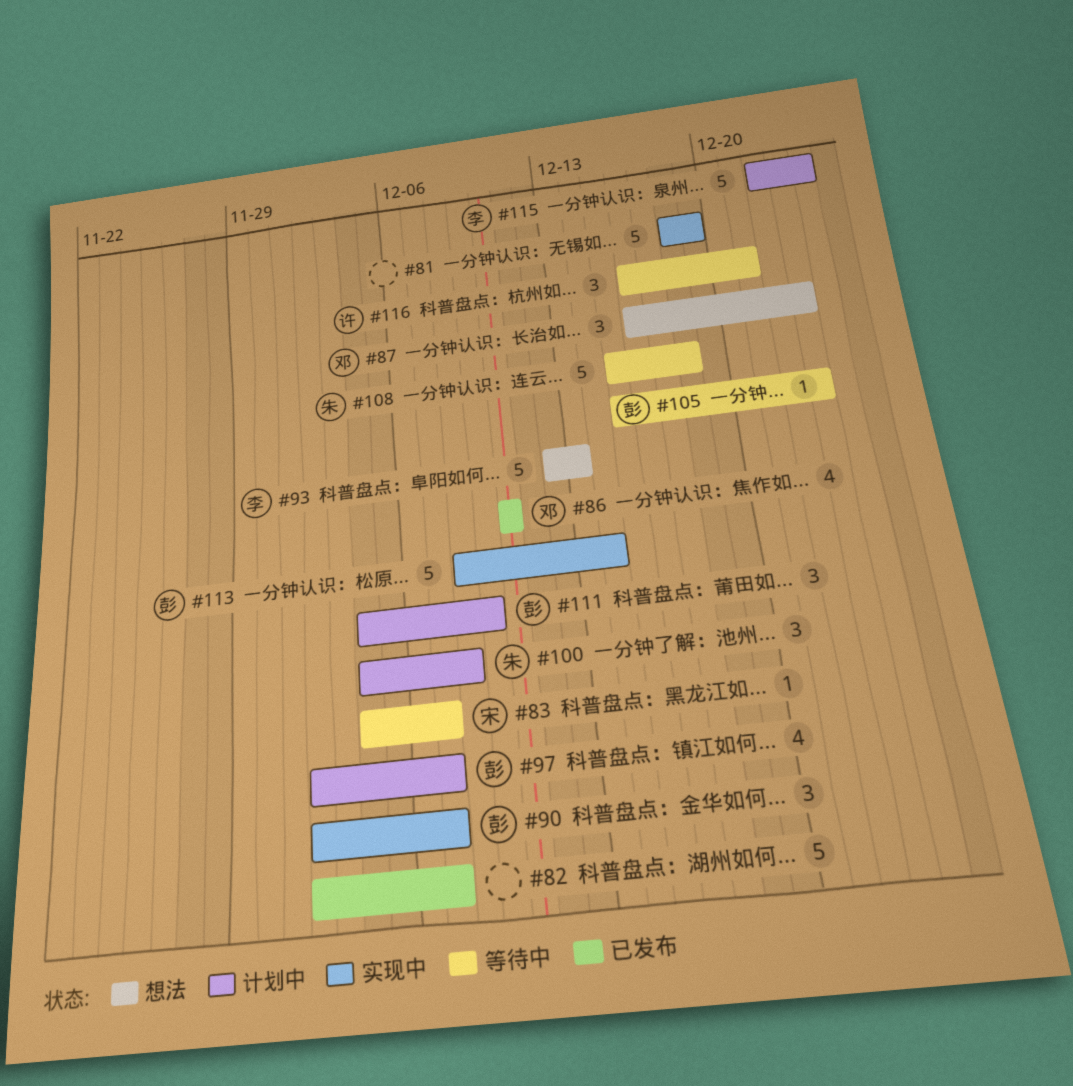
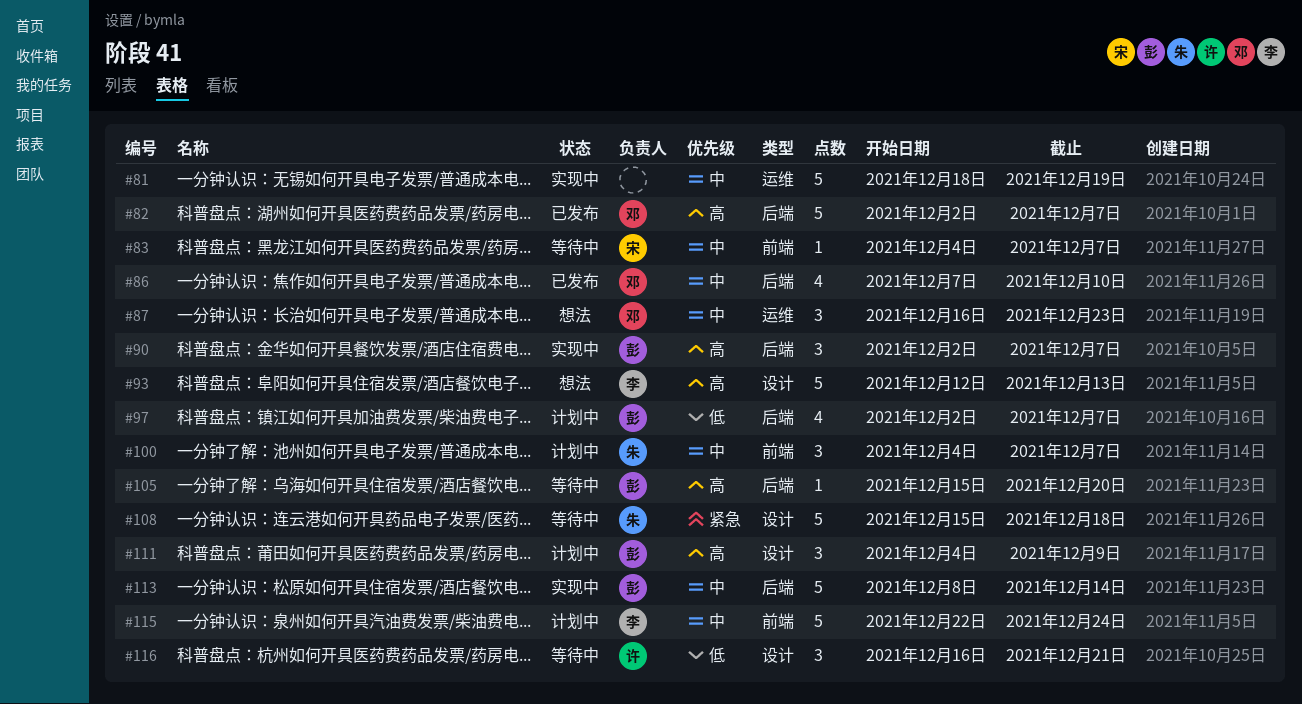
#82, owner: none -> 邓
#86, start: Dec 10 -> Dec 7
#100, due: Dec 8 -> Dec 7
#105, due: Dec 23 -> Dec 20

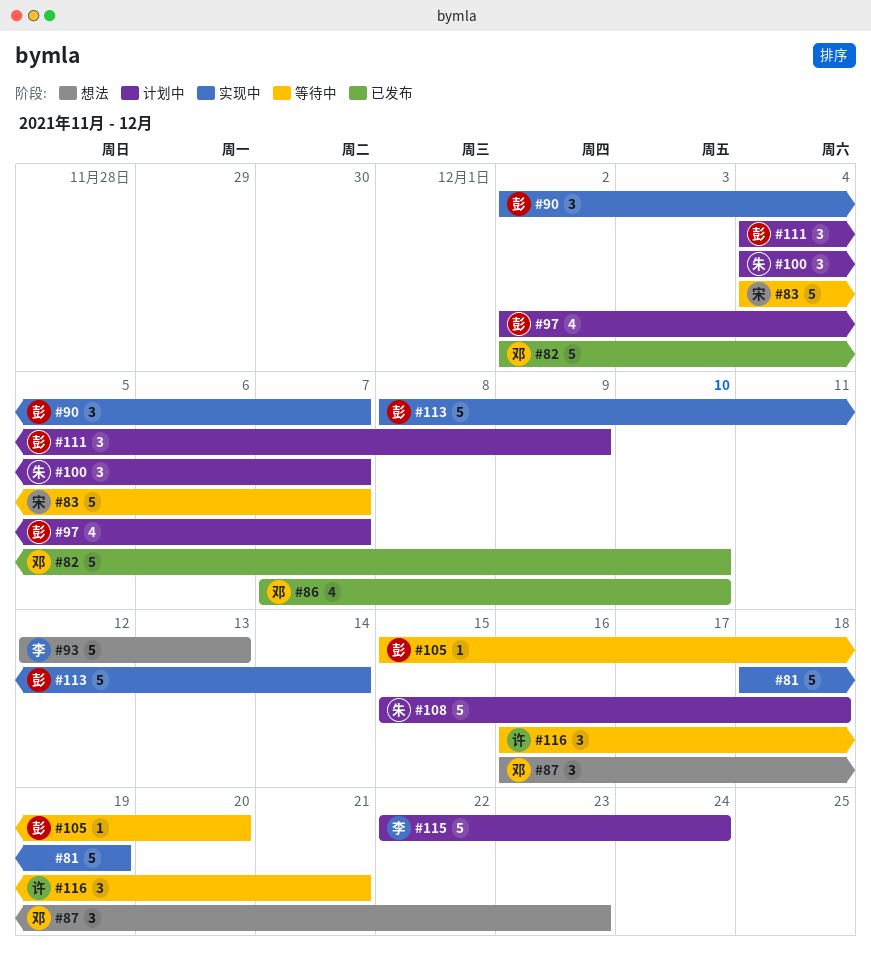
#82, due: Dec 7 -> Dec 10
#83, estimate: 1 -> 5
#108, status: 等待中 -> 计划中

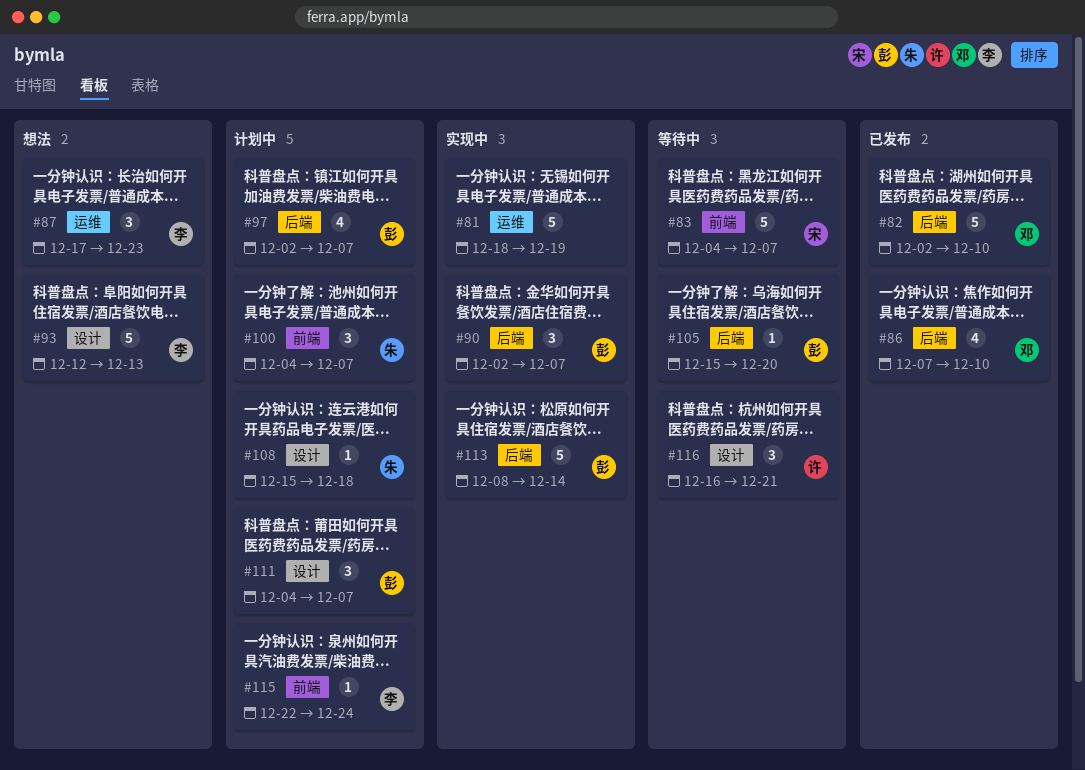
#87, owner: 邓 -> 李
#87, start: Dec 16 -> Dec 17
#108, estimate: 5 -> 1
#111, due: Dec 9 -> Dec 7
#115, estimate: 5 -> 1

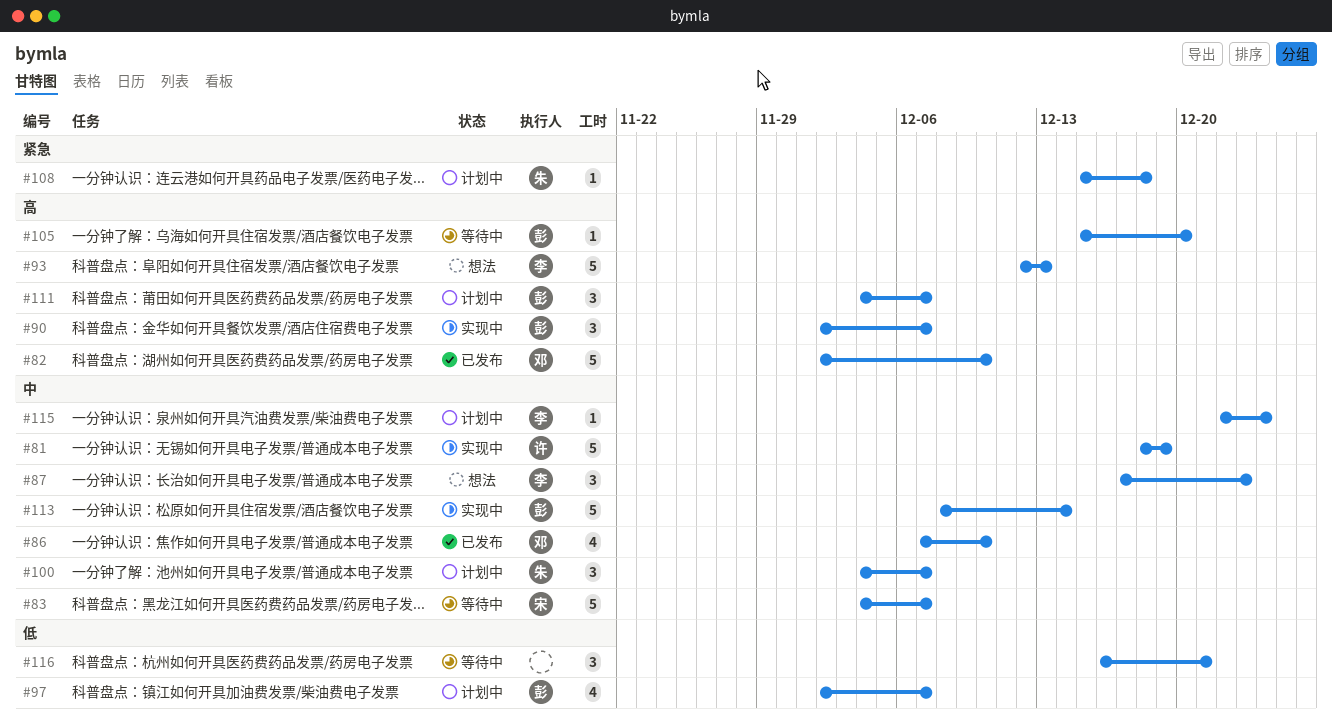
#81, owner: none -> 许
#116, owner: 许 -> none

